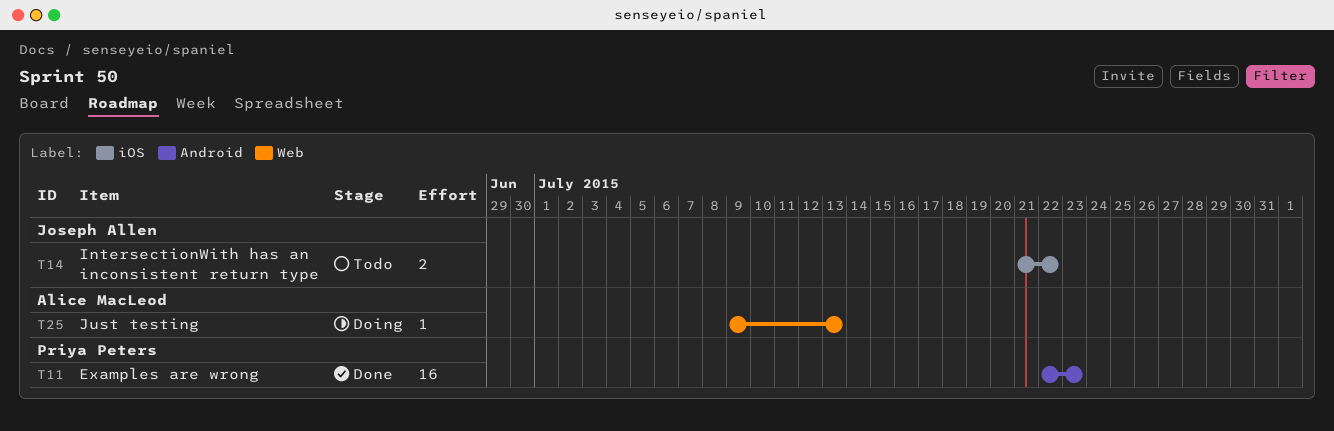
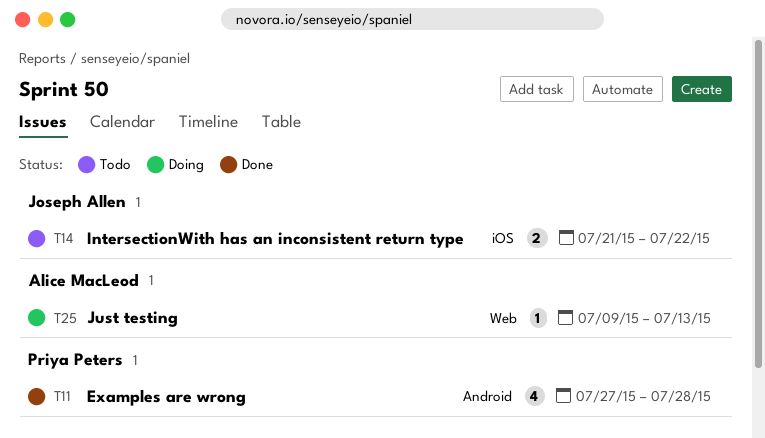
T11, estimate: 16 -> 4
T11, start: Jul 22 -> Jul 27
T11, due: Jul 23 -> Jul 28

